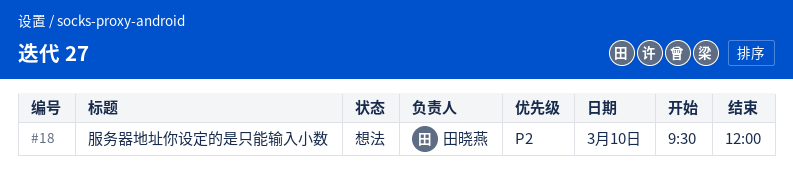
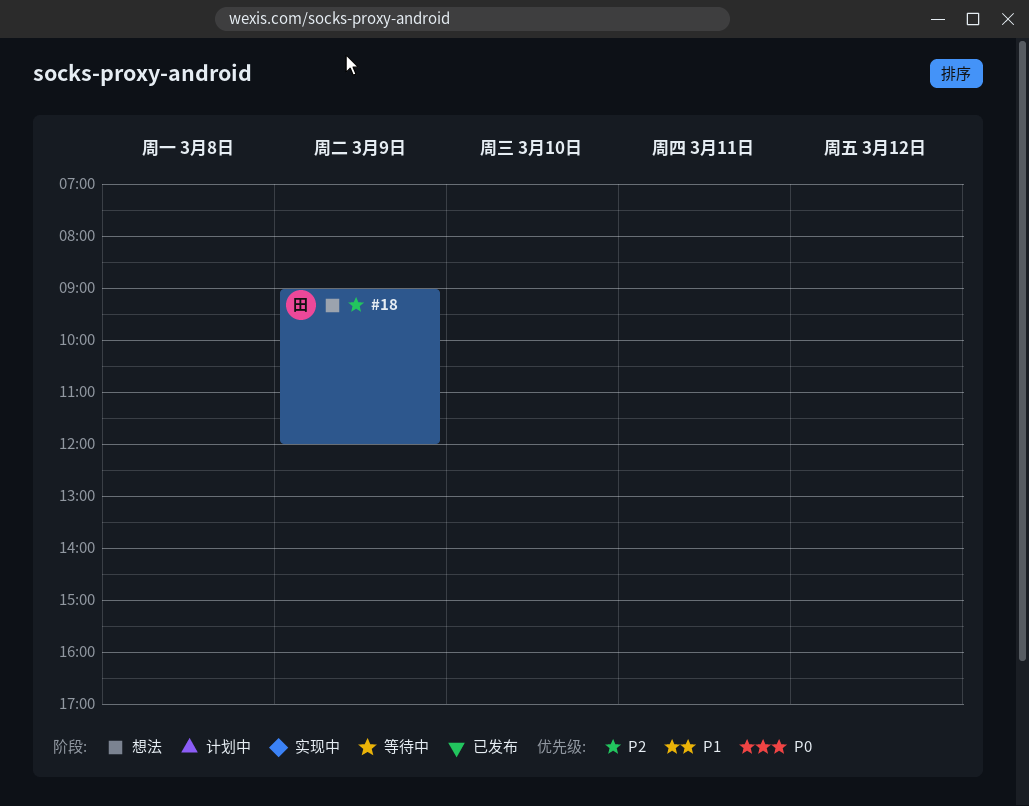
#18, day: Mar 10 -> Mar 9
#18, begins: 09:30 -> 09:00

